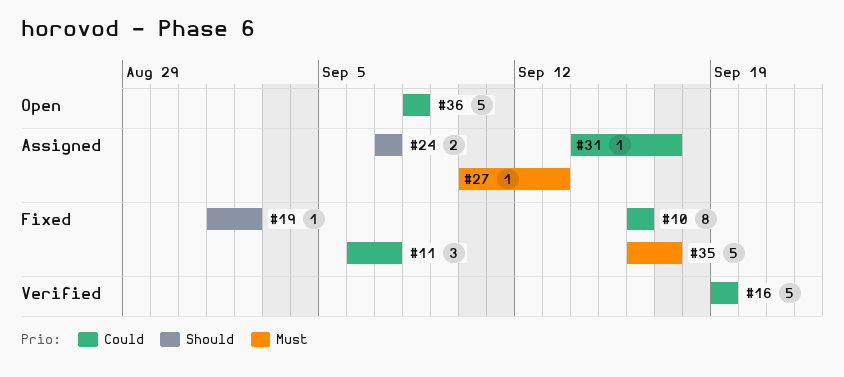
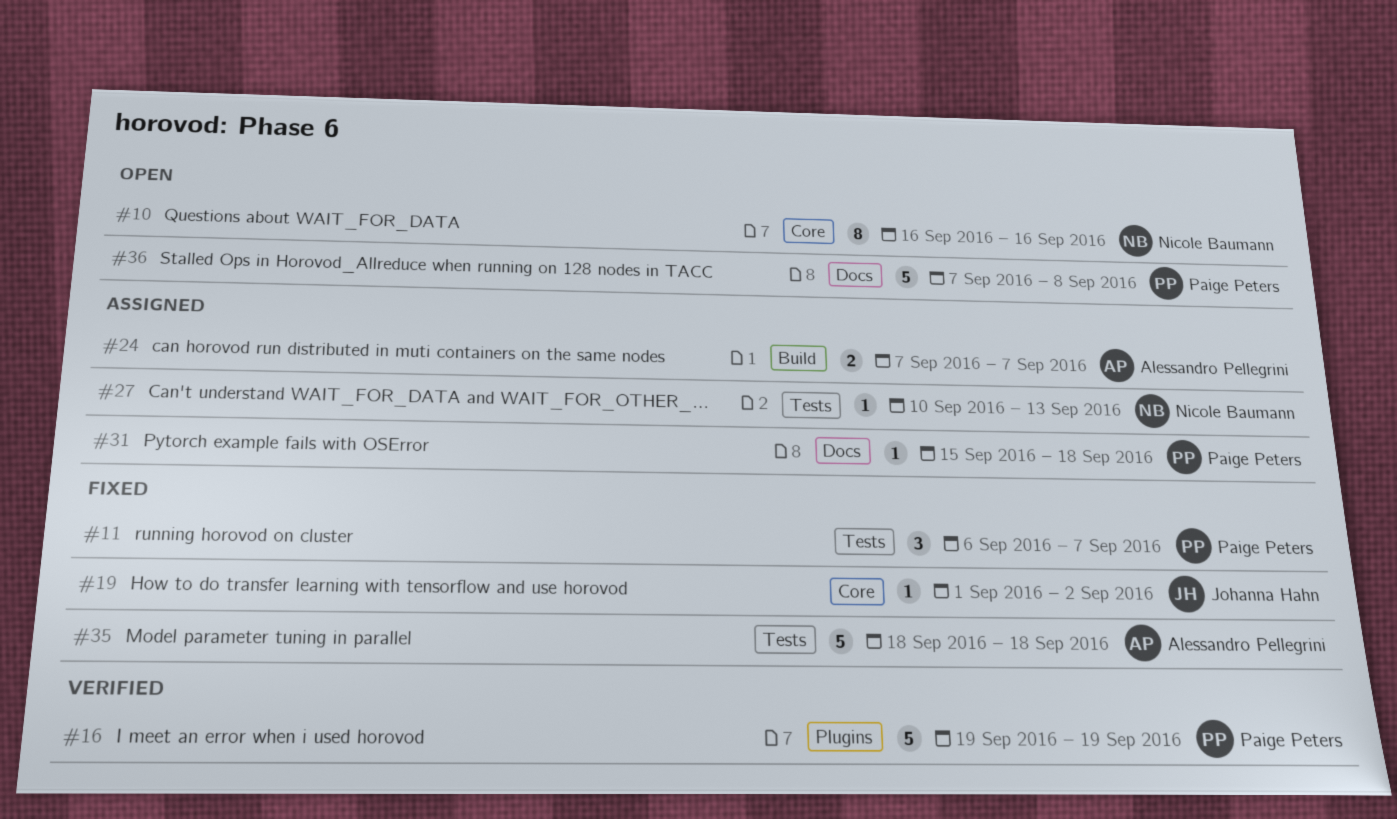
#10, status: Fixed -> Open
#31, start: Sep 14 -> Sep 15
#31, due: Sep 17 -> Sep 18
#35, start: Sep 16 -> Sep 18
#35, due: Sep 17 -> Sep 18
#36, start: Sep 8 -> Sep 7

